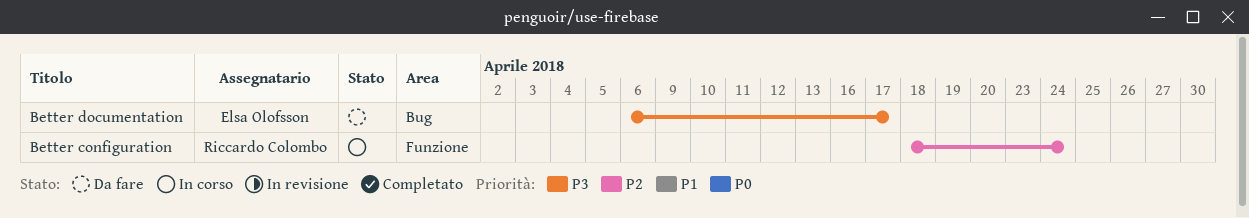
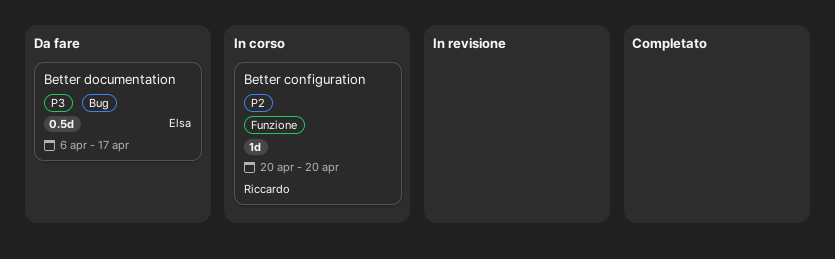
Better configuration, start: Apr 18 -> Apr 20
Better configuration, due: Apr 24 -> Apr 20

